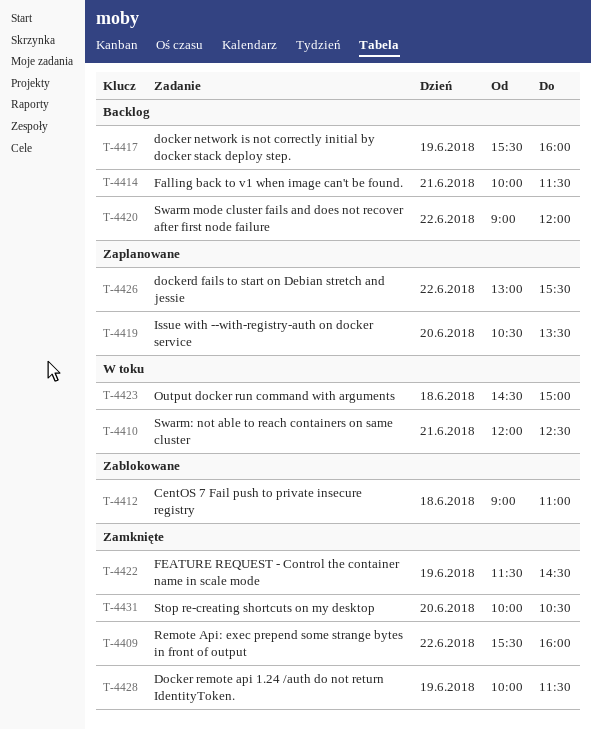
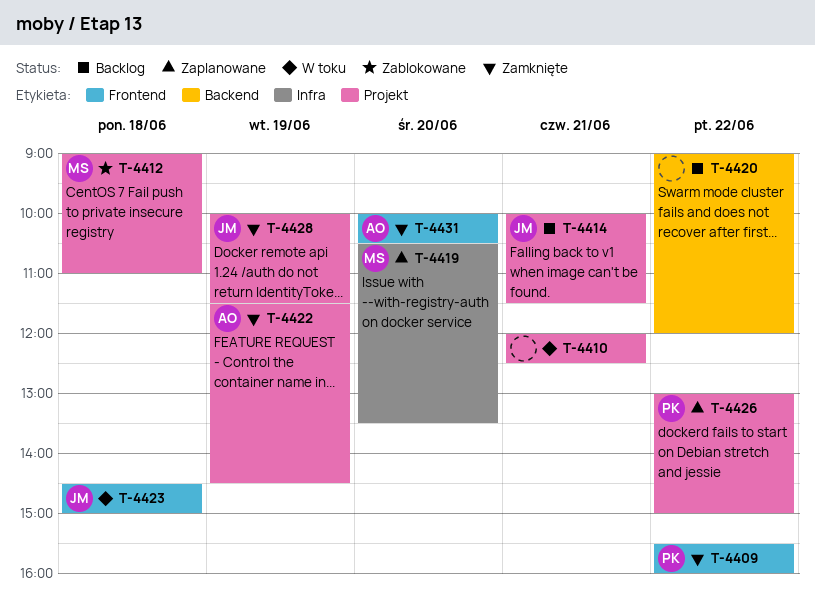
T-4417: present -> none
T-4426, ends: 15:30 -> 15:00

